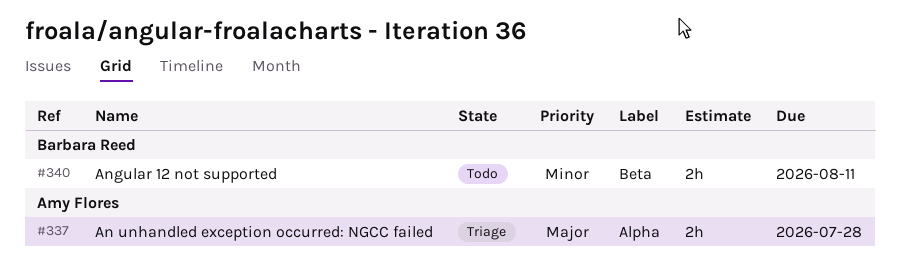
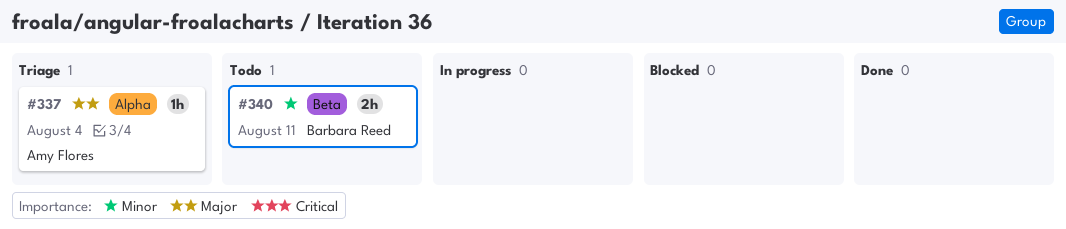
#337, estimate: 2h -> 1h
#337, due: Jul 28 -> Aug 4

